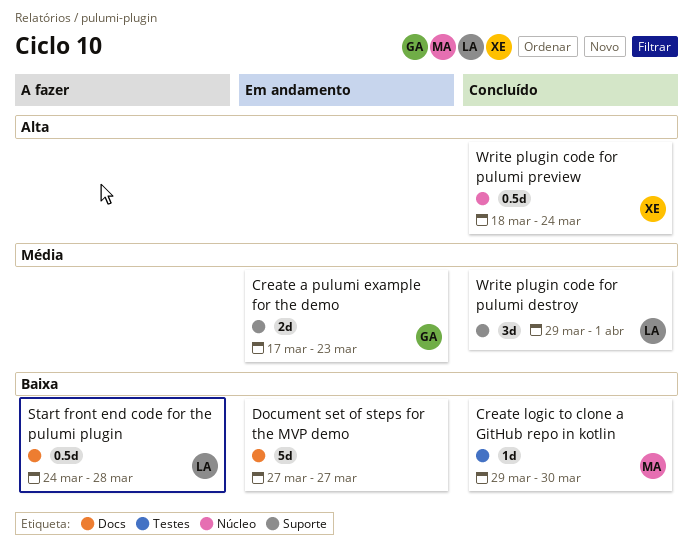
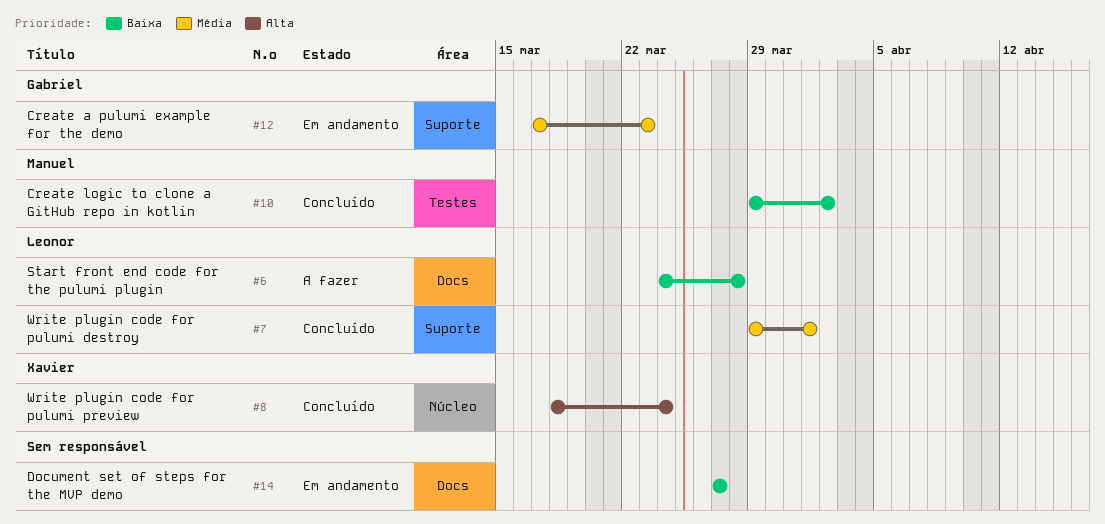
Create logic to clone a GitHub repo in kotlin, due: Mar 30 -> Apr 2

